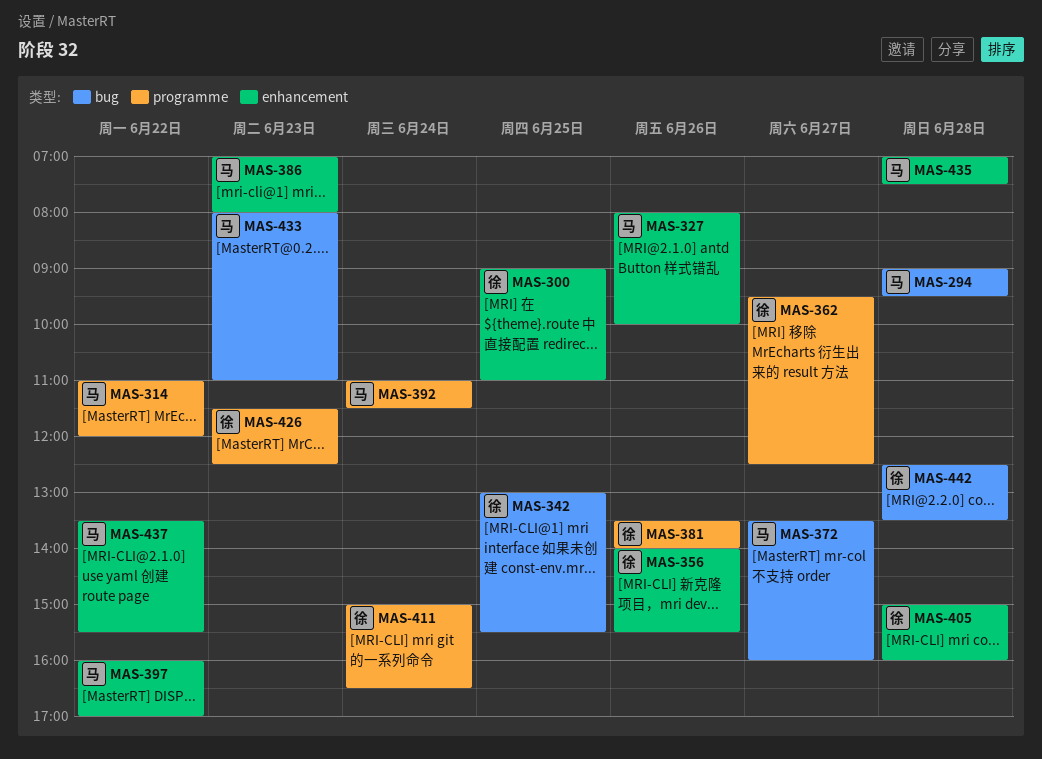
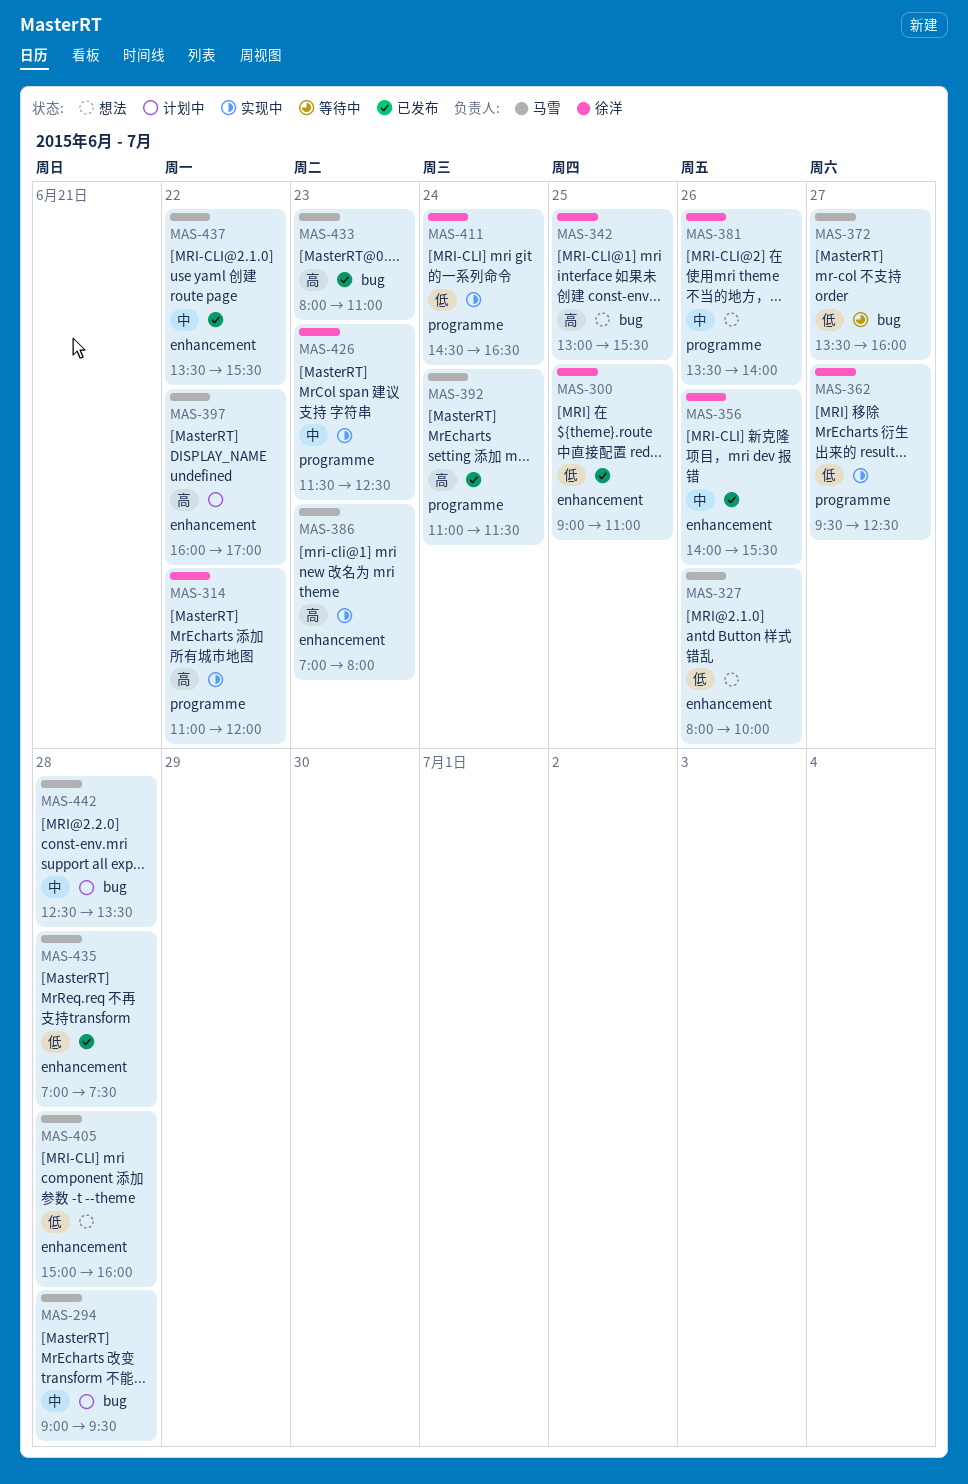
MAS-314, owner: 马雪 -> 徐洋
MAS-405, owner: 徐洋 -> 马雪
MAS-411, begins: 15:00 -> 14:30
MAS-442, owner: 徐洋 -> 马雪

